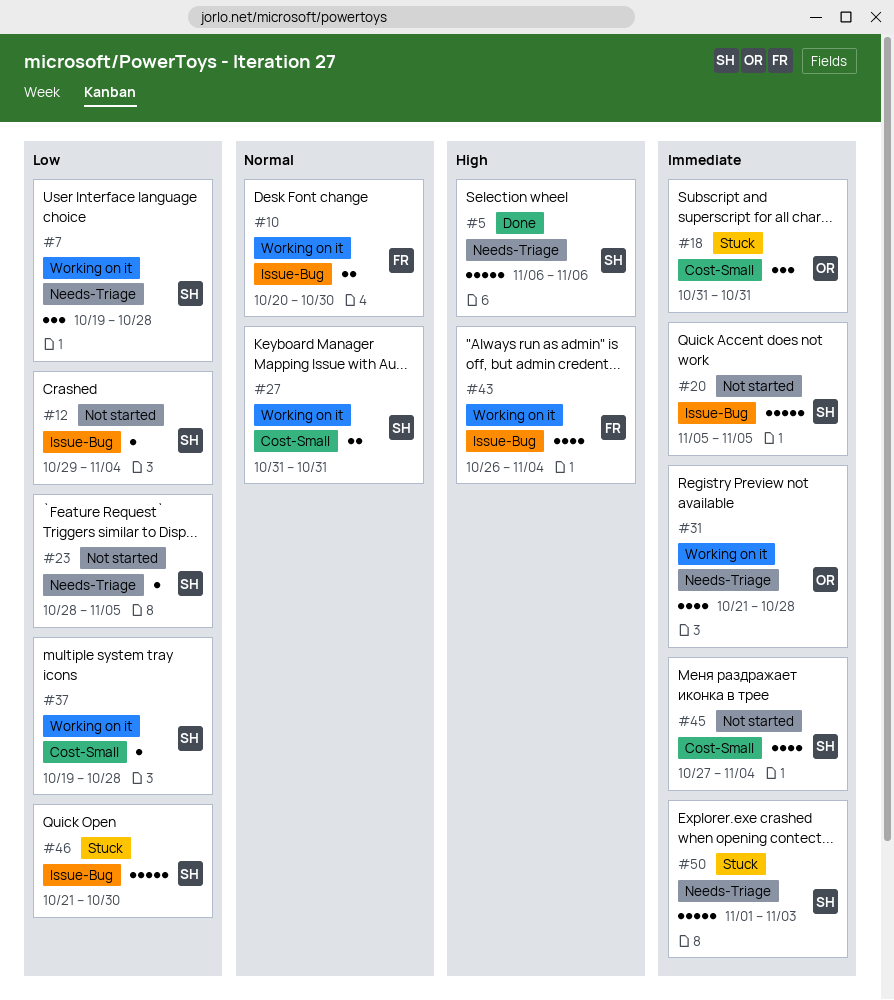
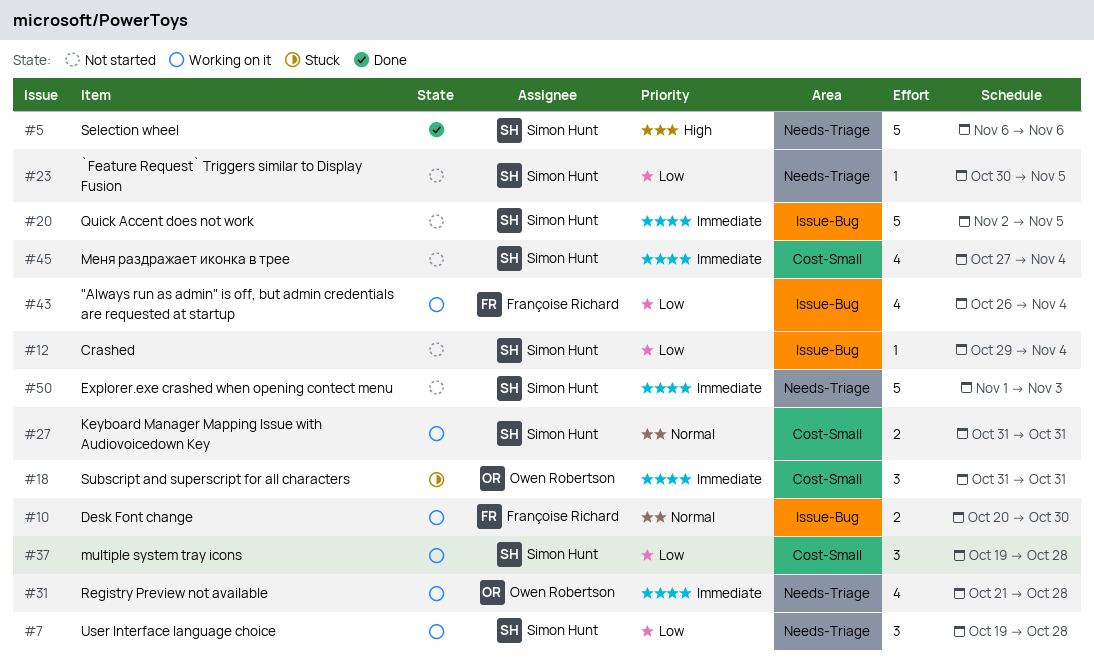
#20, start: Nov 5 -> Nov 2
#23, start: Oct 28 -> Oct 30
#37, estimate: 1 -> 3
#43, priority: High -> Low
#46: present -> none
#50, status: Stuck -> Not started

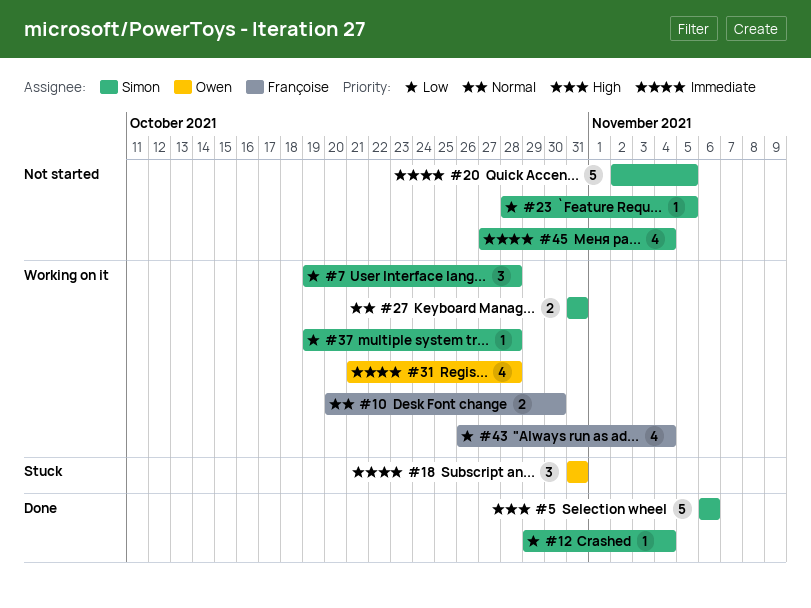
#12, status: Not started -> Done
#23, start: Oct 30 -> Oct 28
#37, estimate: 3 -> 1
#50: present -> none

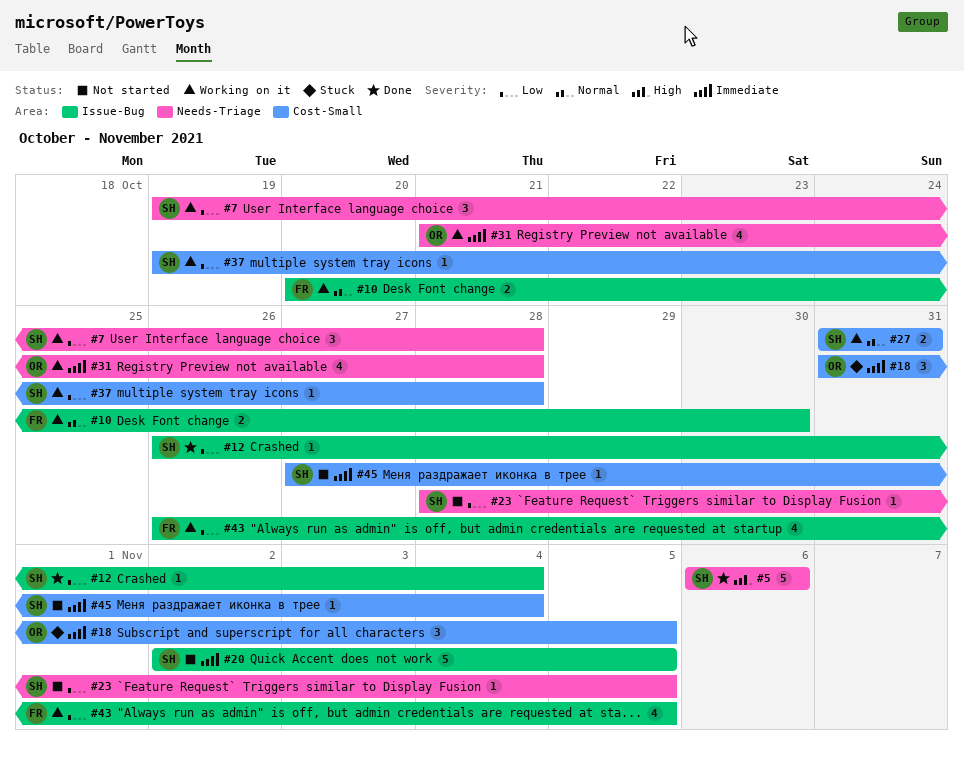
#12, start: Oct 29 -> Oct 26
#18, due: Oct 31 -> Nov 5
#43, due: Nov 4 -> Nov 5
#45, estimate: 4 -> 1

